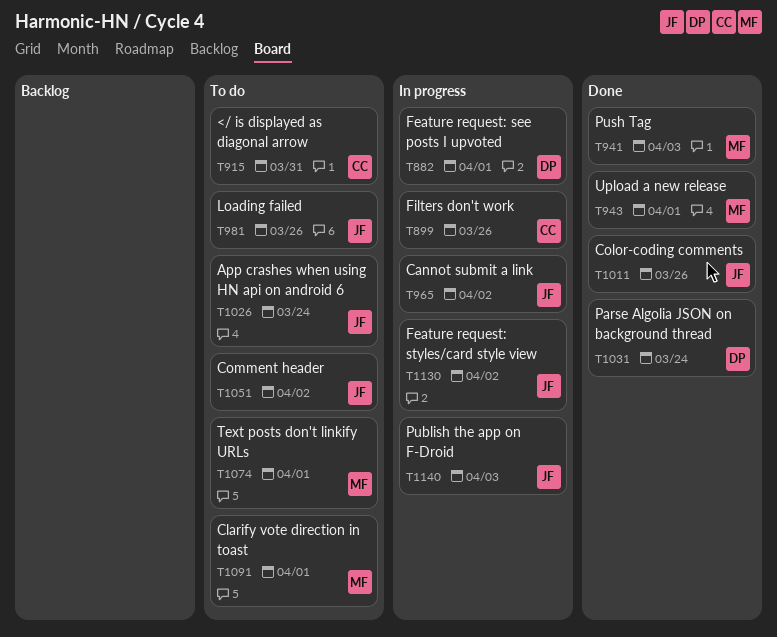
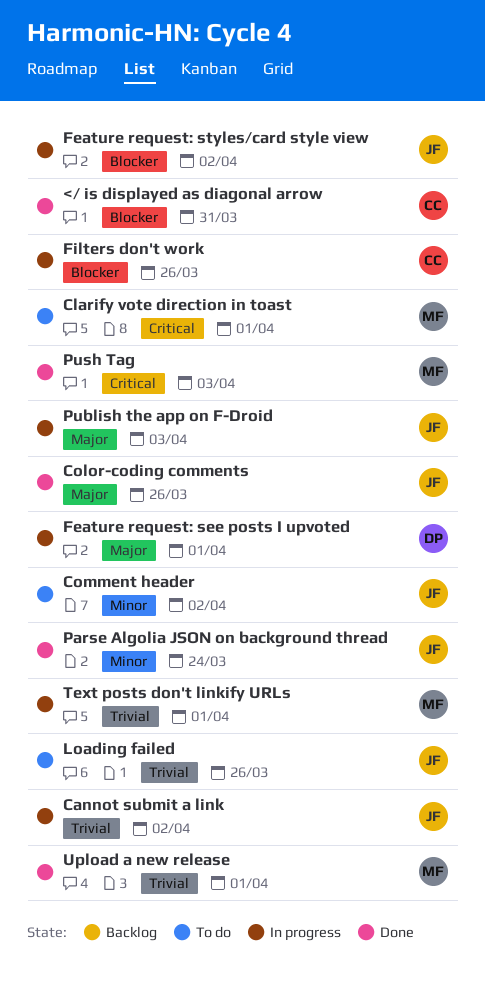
</ is displayed as diagonal arrow, status: To do -> Done
App crashes when using HN api on android 6: present -> none
Parse Algolia JSON on background thread, owner: DP -> JF
Text posts don't linkify URLs, status: To do -> In progress

